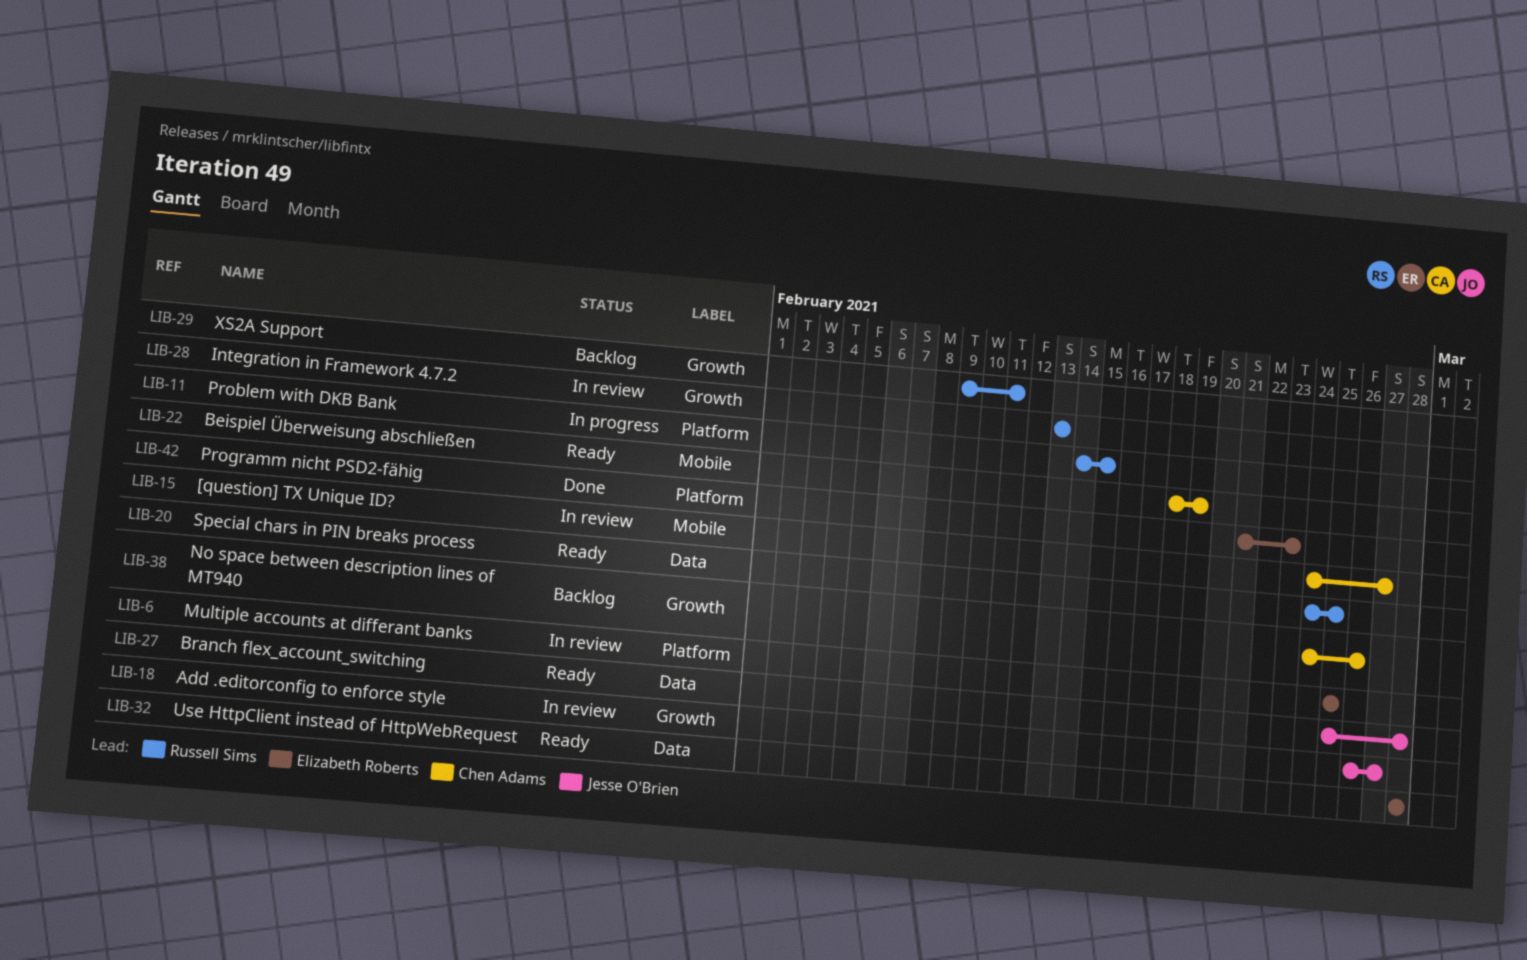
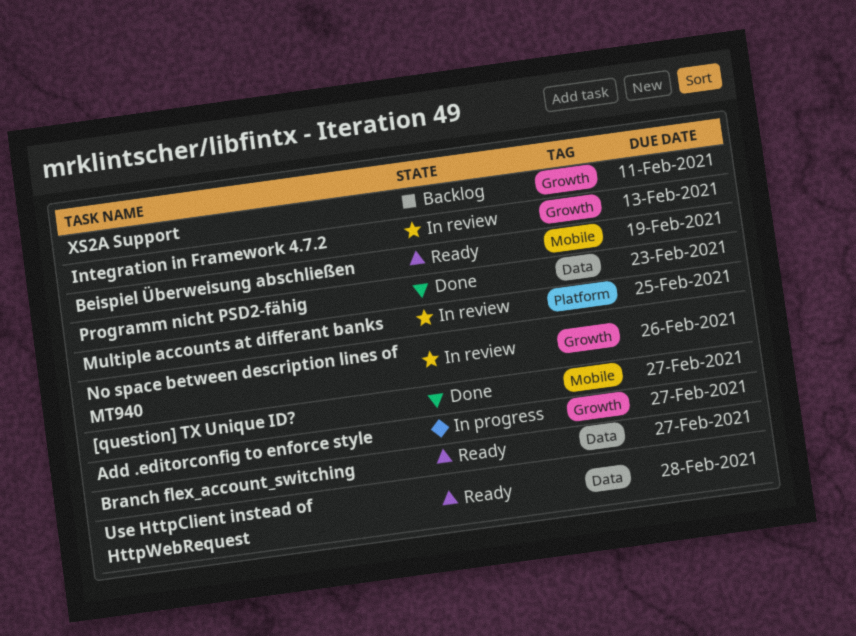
[question] TX Unique ID?, status: In review -> Done
Add .editorconfig to enforce style, status: In review -> In progress
Branch flex_account_switching, due: Feb 28 -> Feb 27
No space between description lines of MT940, status: Backlog -> In review
Problem with DKB Bank: present -> none
Programm nicht PSD2-fähig, label: Platform -> Data
Special chars in PIN breaks process: present -> none

